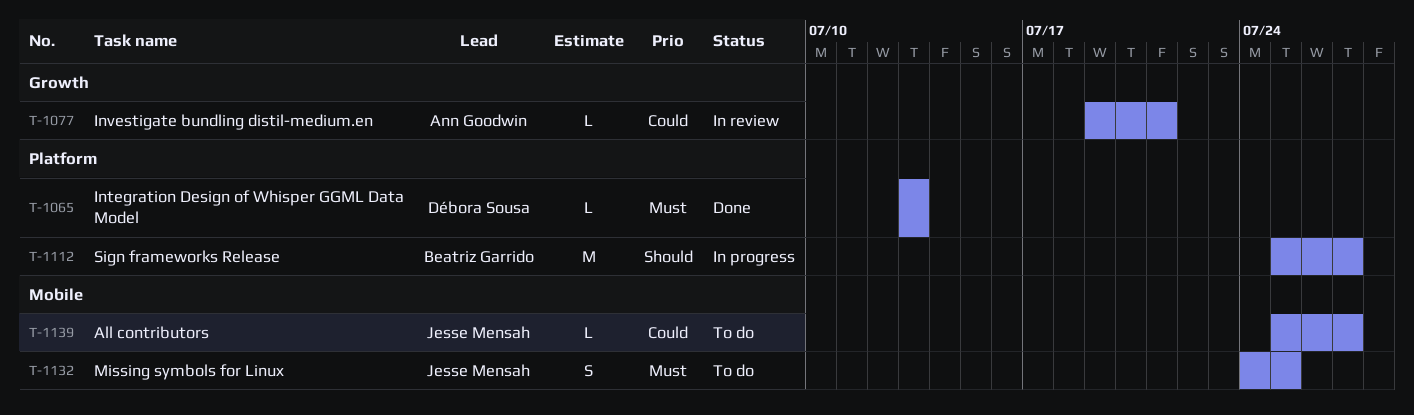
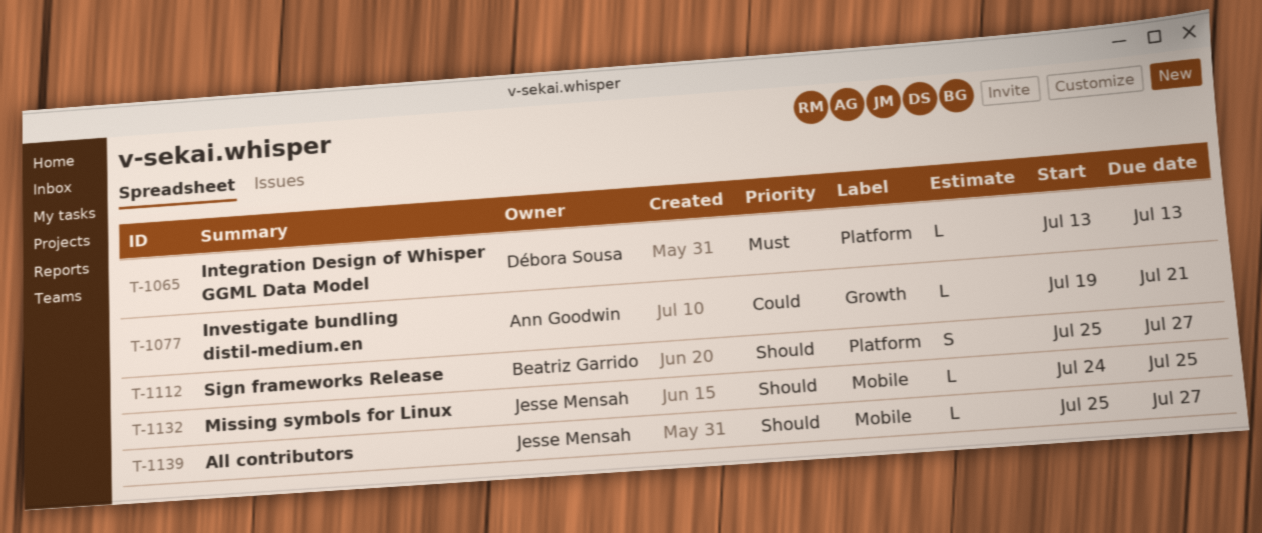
T-1112, estimate: M -> S
T-1132, priority: Must -> Should
T-1132, estimate: S -> L
T-1139, priority: Could -> Should

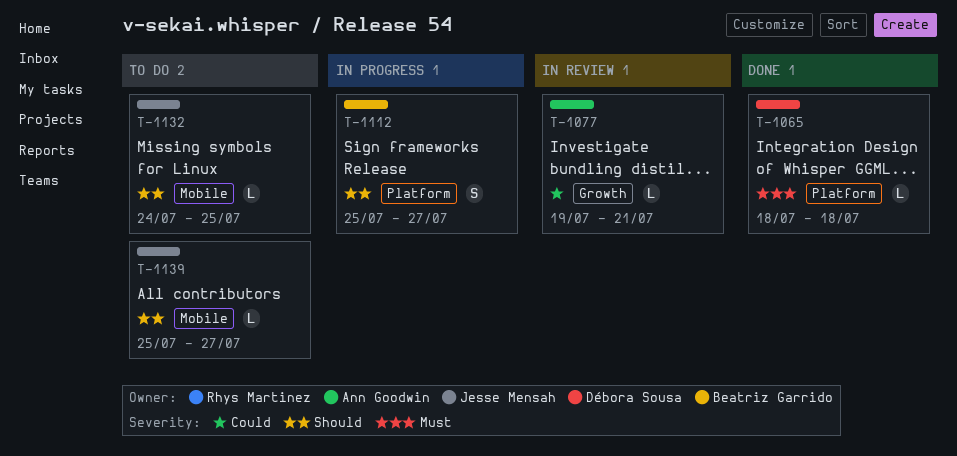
T-1065, start: Jul 13 -> Jul 18
T-1065, due: Jul 13 -> Jul 18

